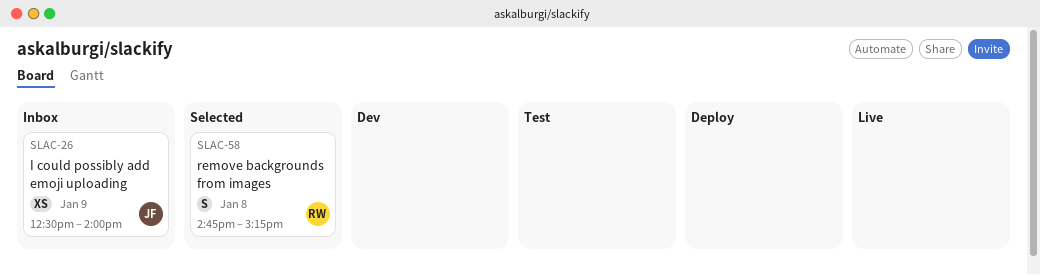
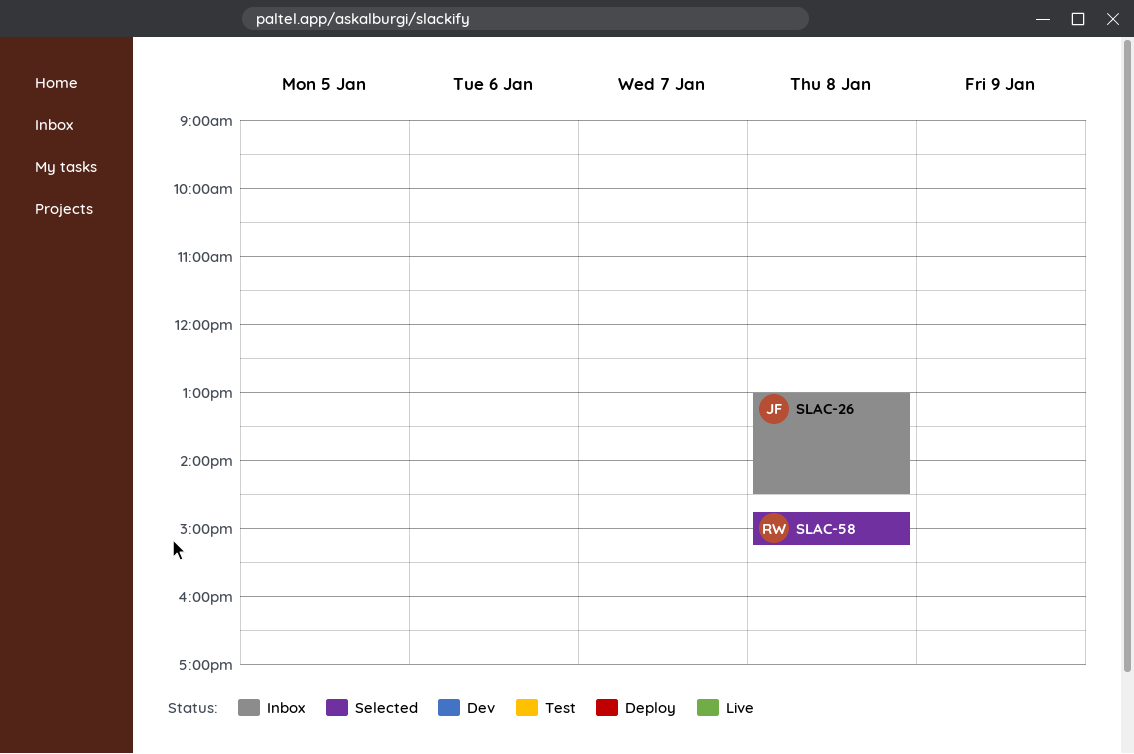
SLAC-26, day: Jan 9 -> Jan 8
SLAC-26, begins: 12:30 -> 13:00
SLAC-26, ends: 14:00 -> 14:30

